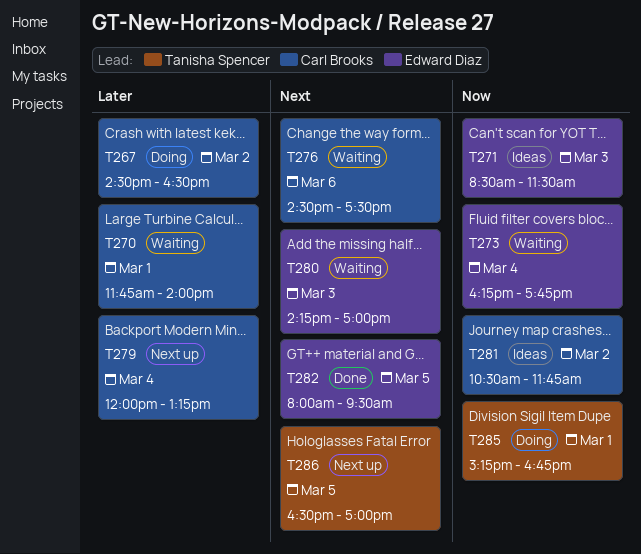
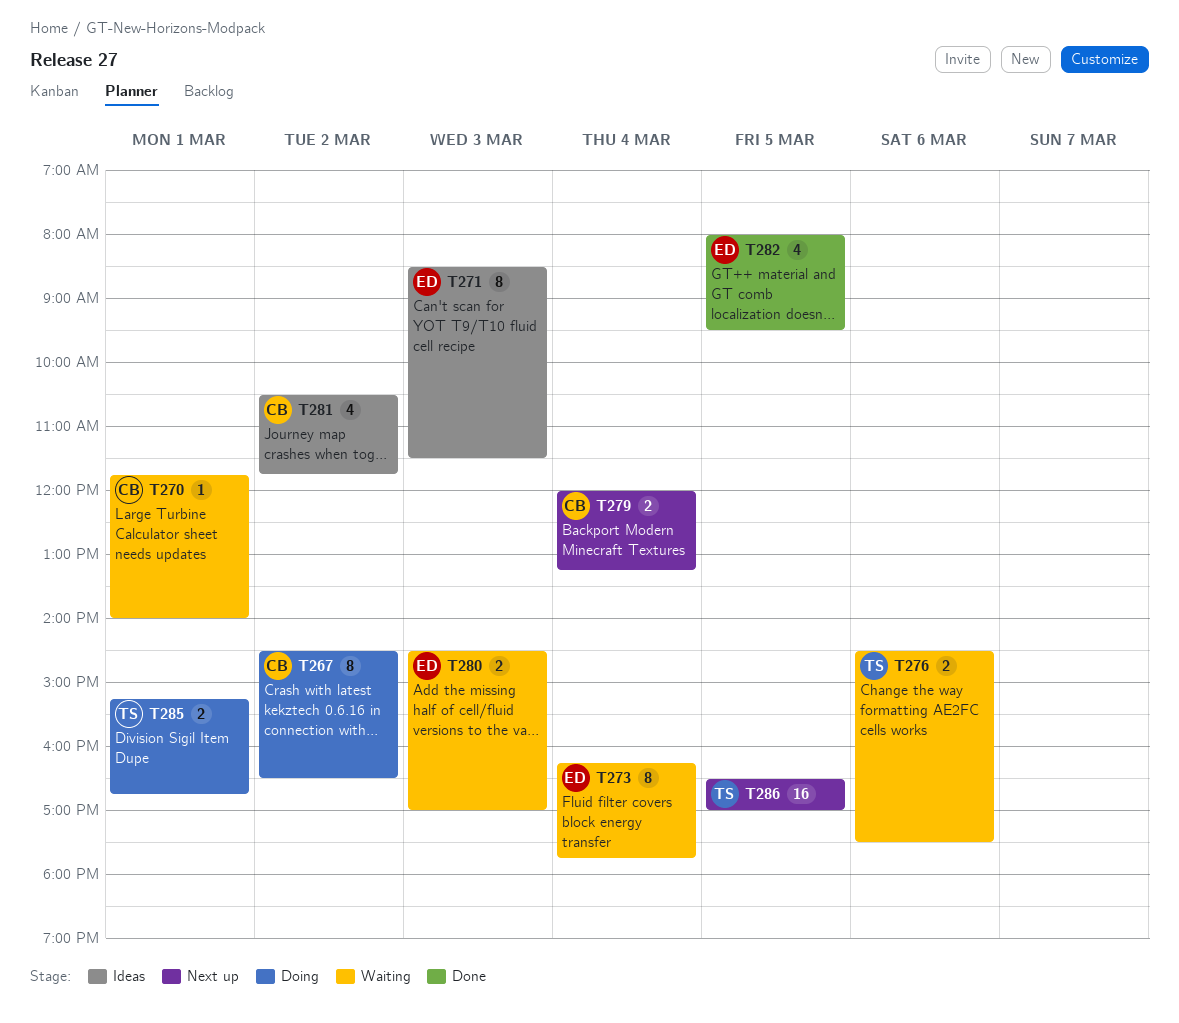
T276, owner: Carl Brooks -> Tanisha Spencer
T280, begins: 14:15 -> 14:30

